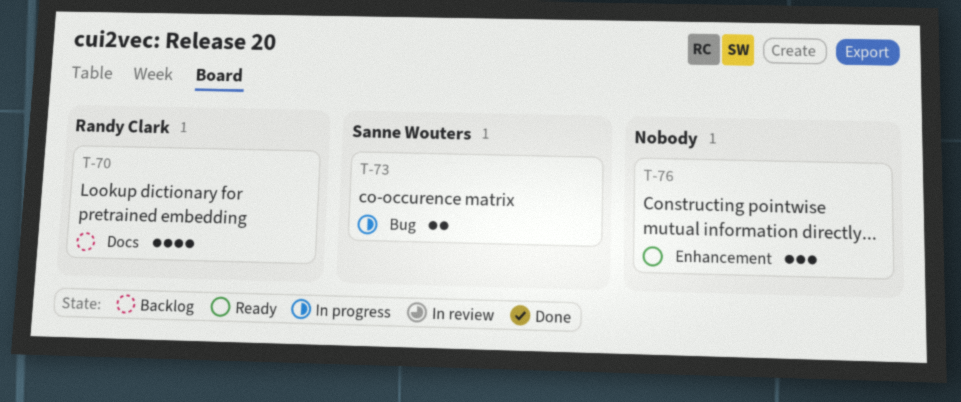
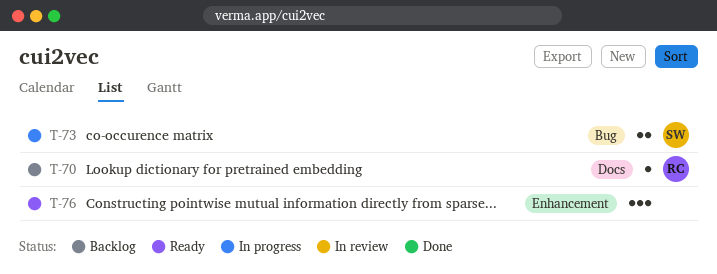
T-70, estimate: 4 -> 1

